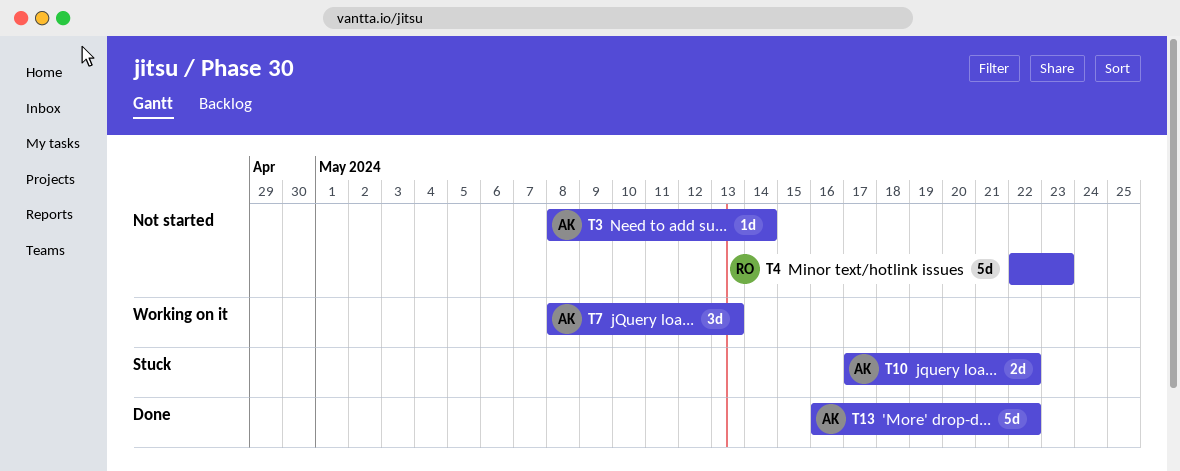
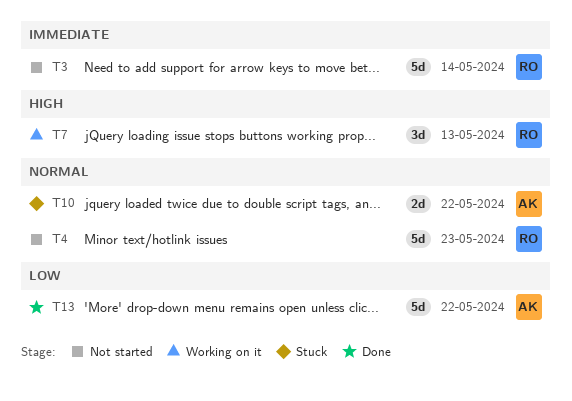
T3, owner: AK -> RO
T3, estimate: 1d -> 5d
T7, owner: AK -> RO

